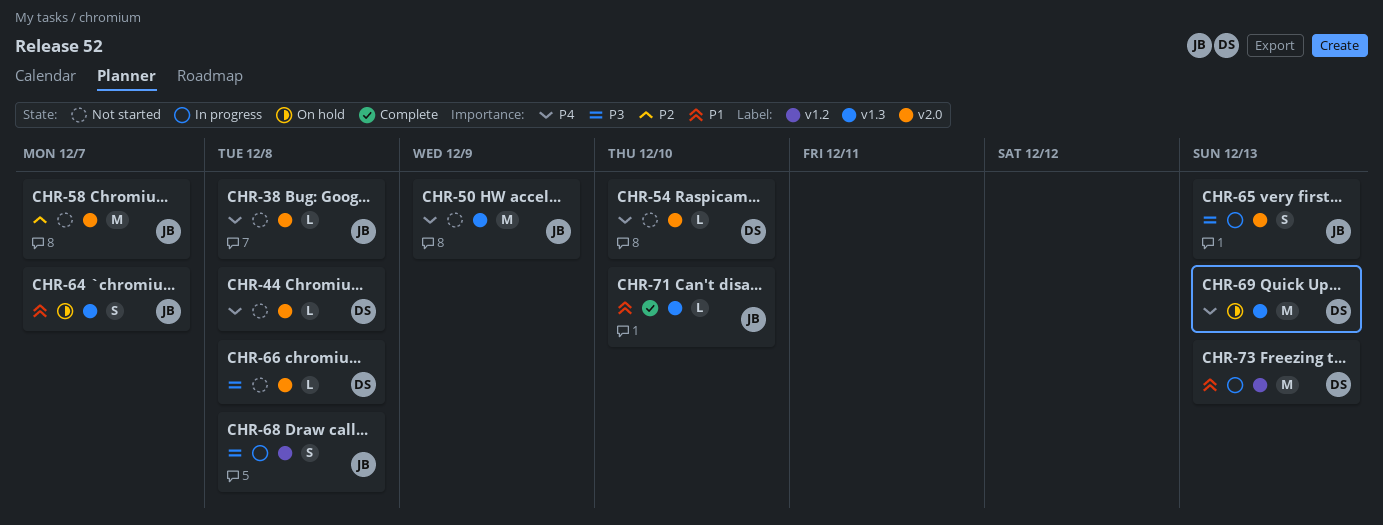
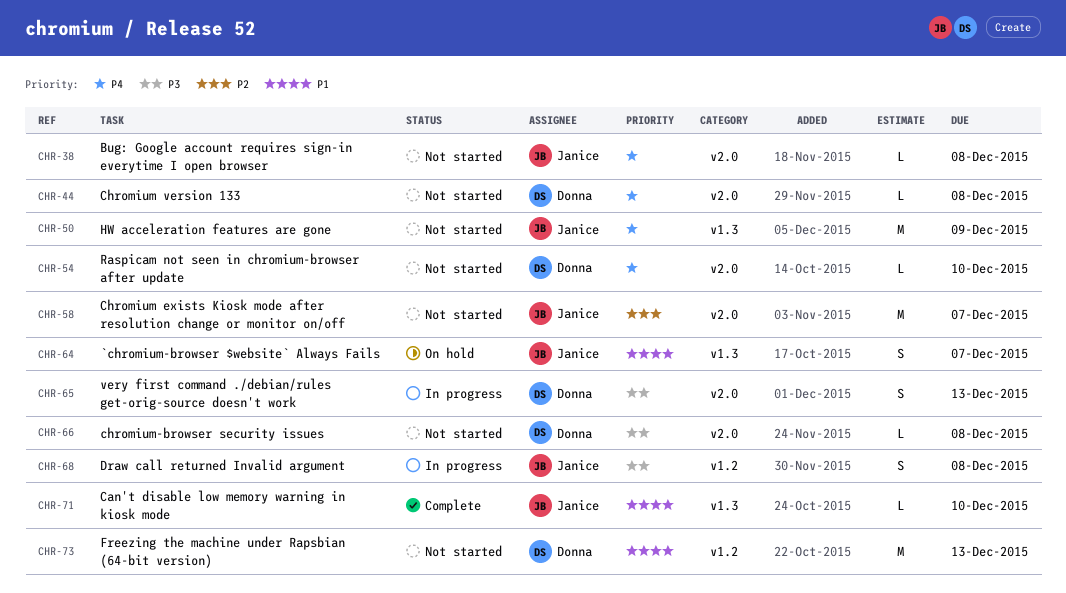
CHR-65, owner: Janice -> Donna
CHR-69: present -> none
CHR-73, status: In progress -> Not started

